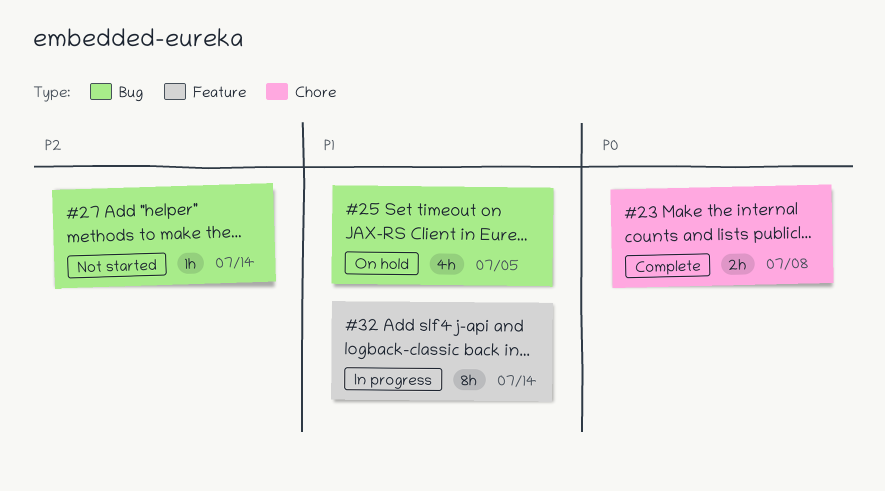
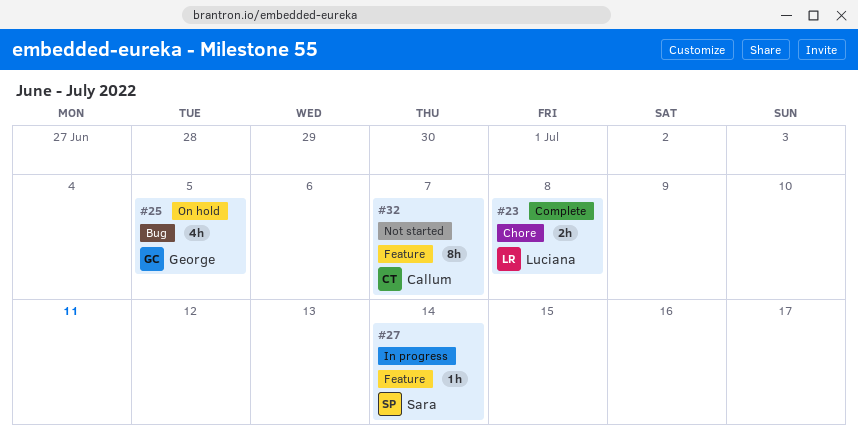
#27, status: Not started -> In progress
#27, label: Bug -> Feature
#32, status: In progress -> Not started
#32, due: Jul 14 -> Jul 7

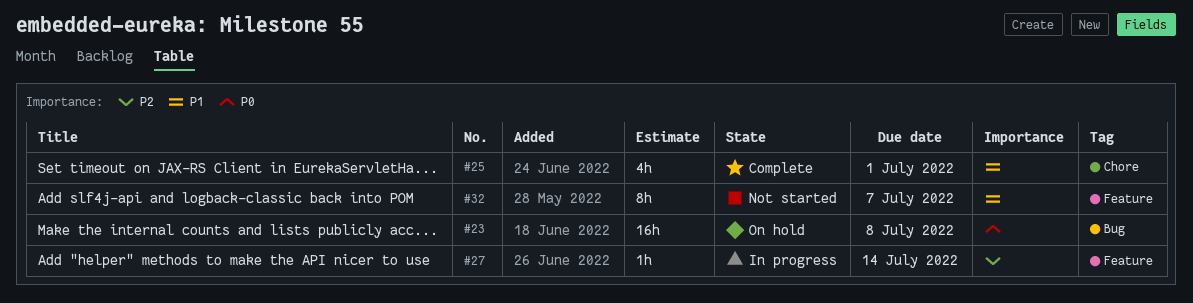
#23, status: Complete -> On hold
#23, label: Chore -> Bug
#23, estimate: 2h -> 16h
#25, status: On hold -> Complete
#25, label: Bug -> Chore
#25, due: Jul 5 -> Jul 1

